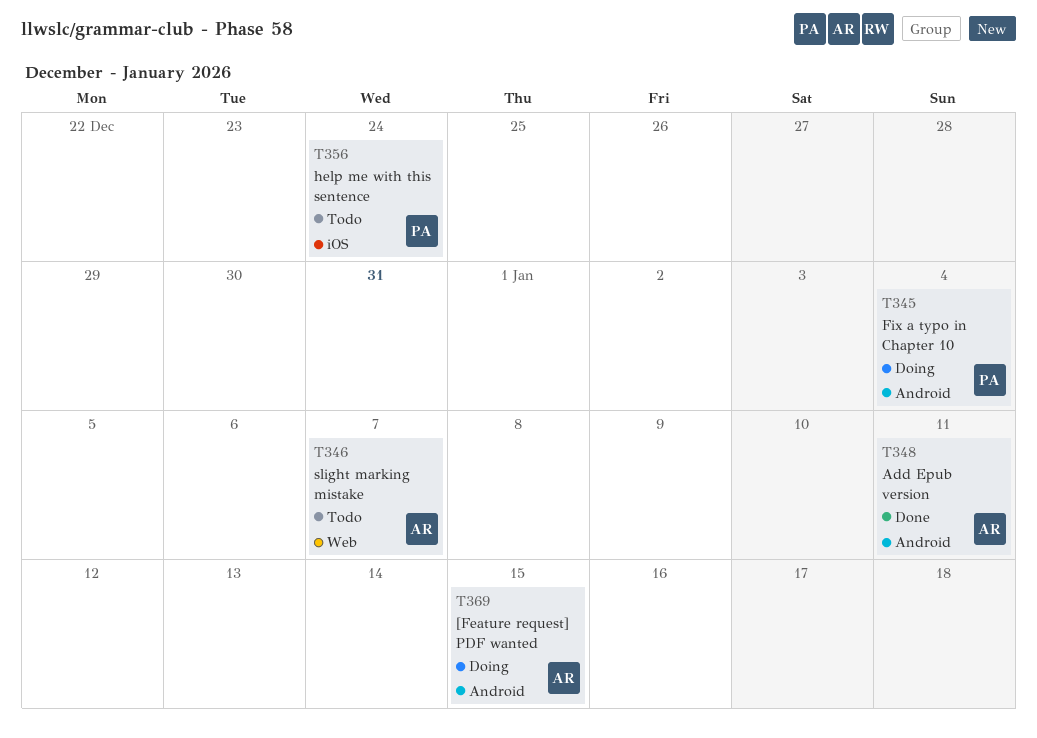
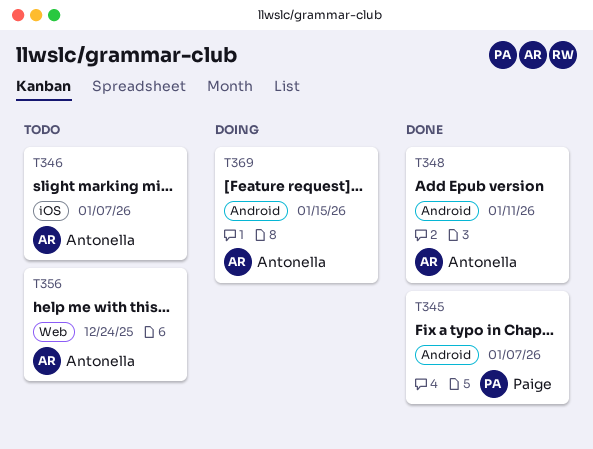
T345, status: Doing -> Done
T345, due: Jan 4 -> Jan 7
T346, label: Web -> iOS
T356, owner: Paige -> Antonella
T356, label: iOS -> Web

